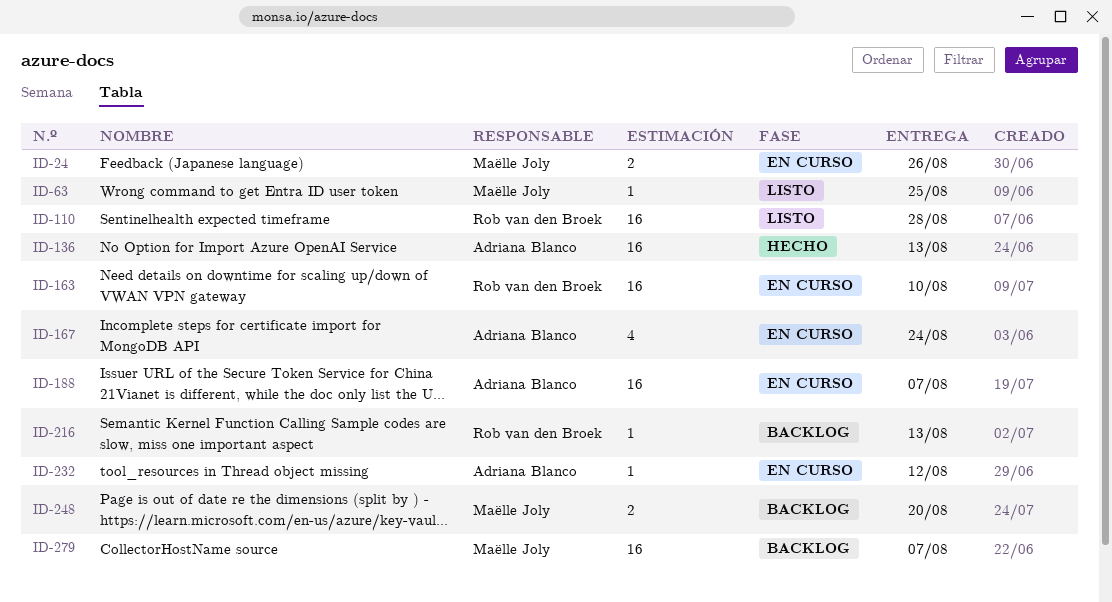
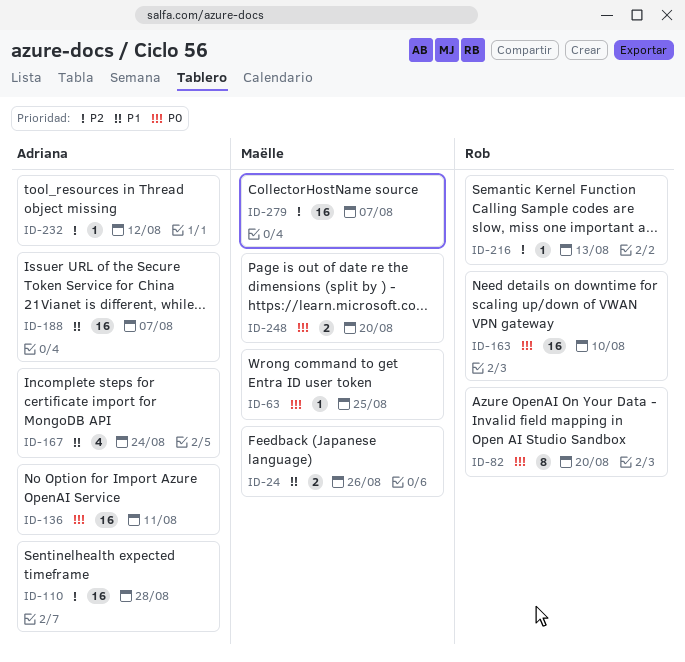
ID-82: none -> present
ID-110, owner: Rob van den Broek -> Adriana Blanco
ID-136, due: Aug 13 -> Aug 11

